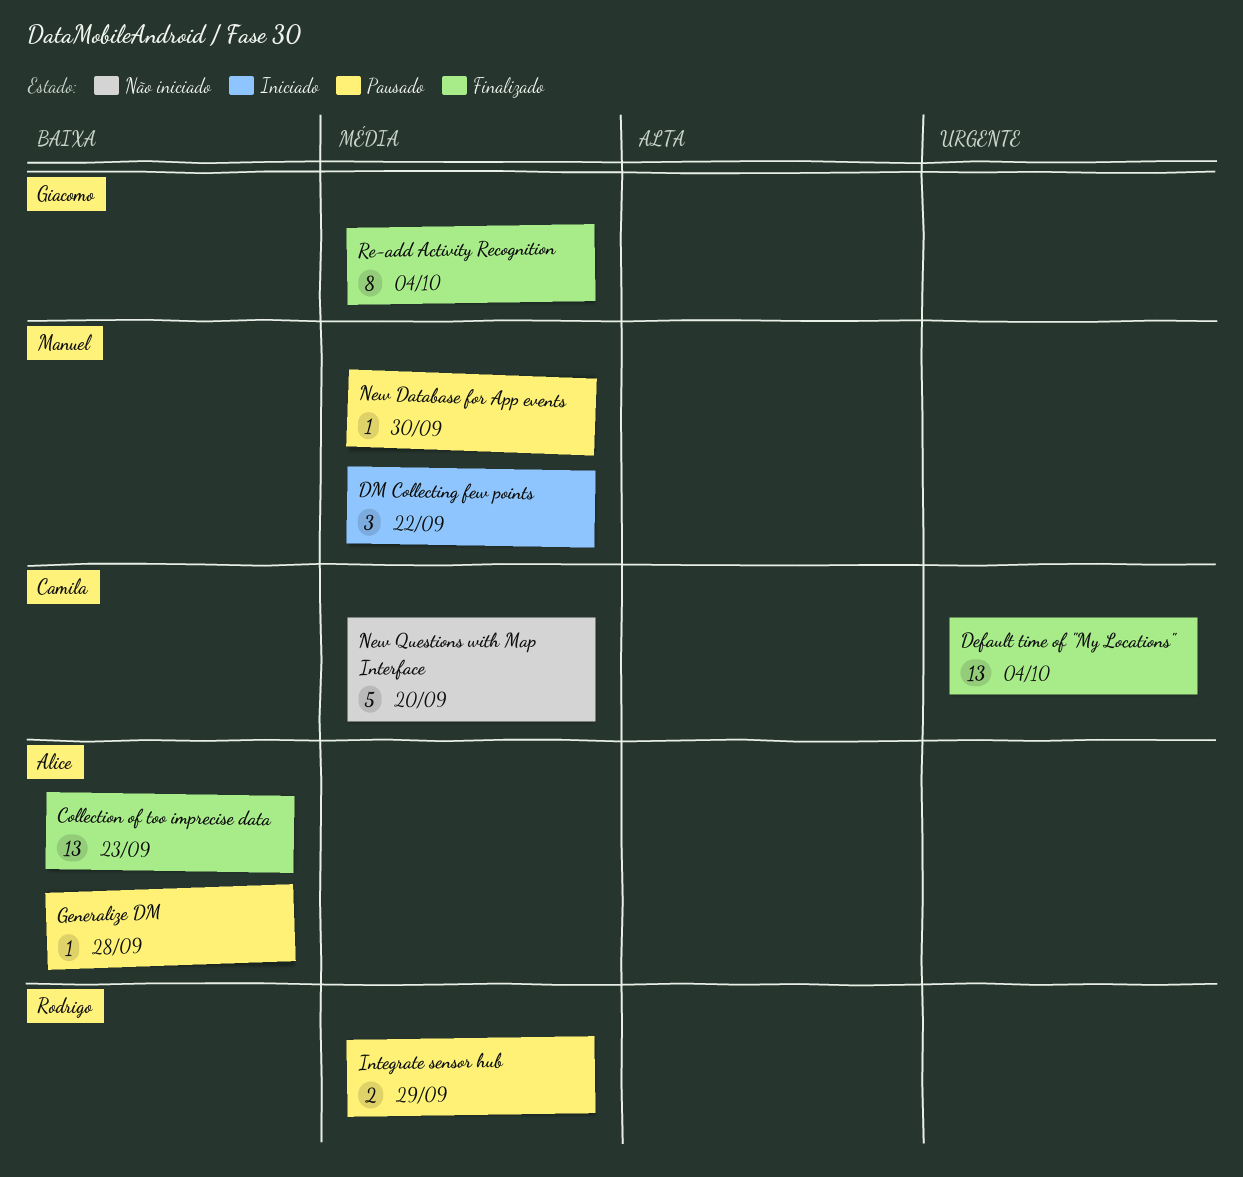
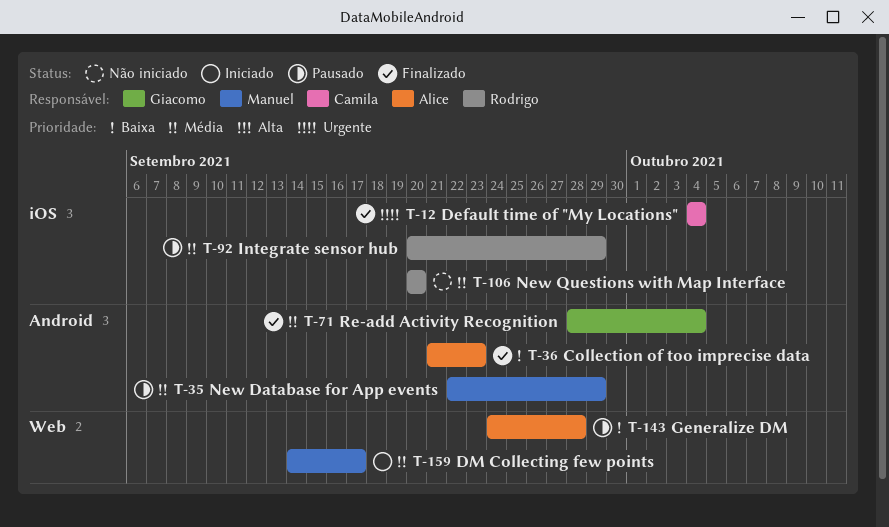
DM Collecting few points, due: Sep 22 -> Sep 17
New Database for App events, due: Sep 30 -> Sep 29
New Questions with Map Interface, owner: Camila -> Rodrigo

